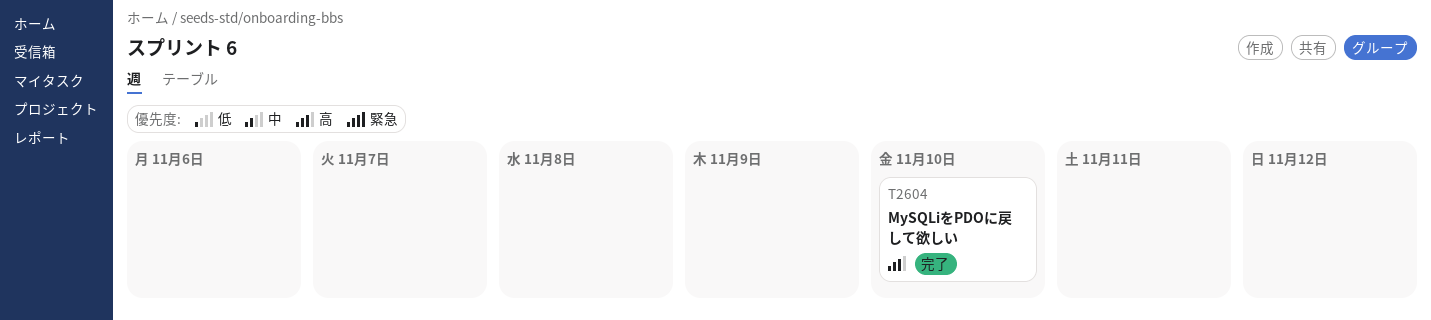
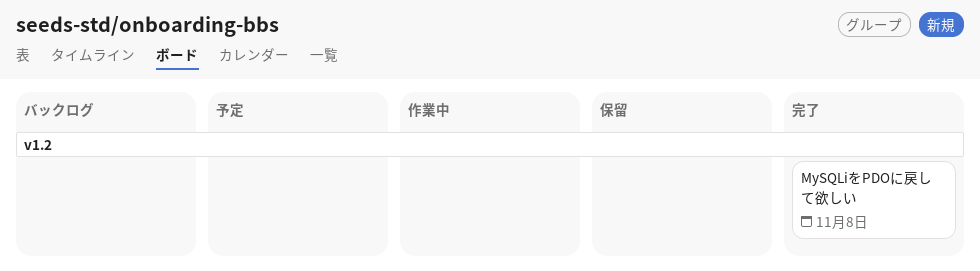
MySQLiをPDOに戻して欲しい, due: Nov 10 -> Nov 8

